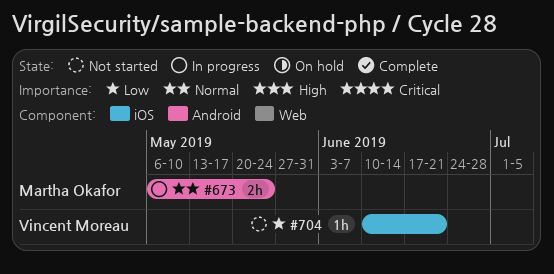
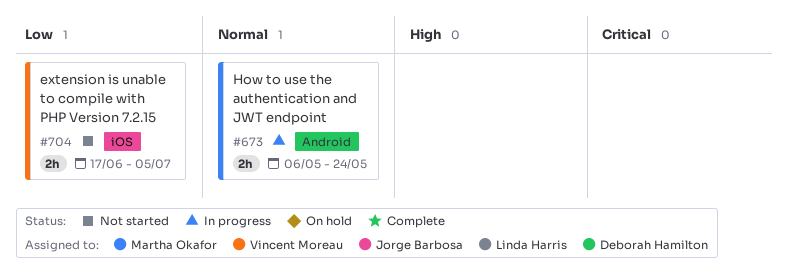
#704, estimate: 1h -> 2h
#704, start: Jun 10 -> Jun 17
#704, due: Jun 21 -> Jul 5

